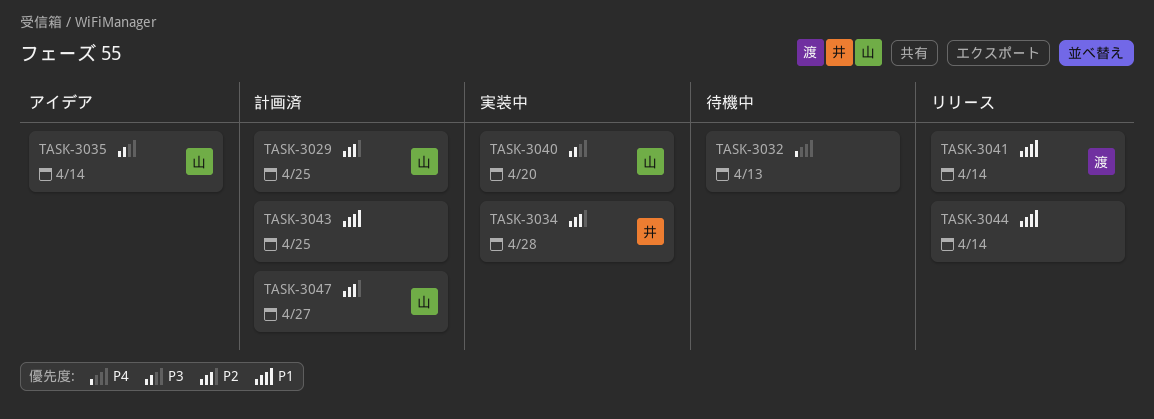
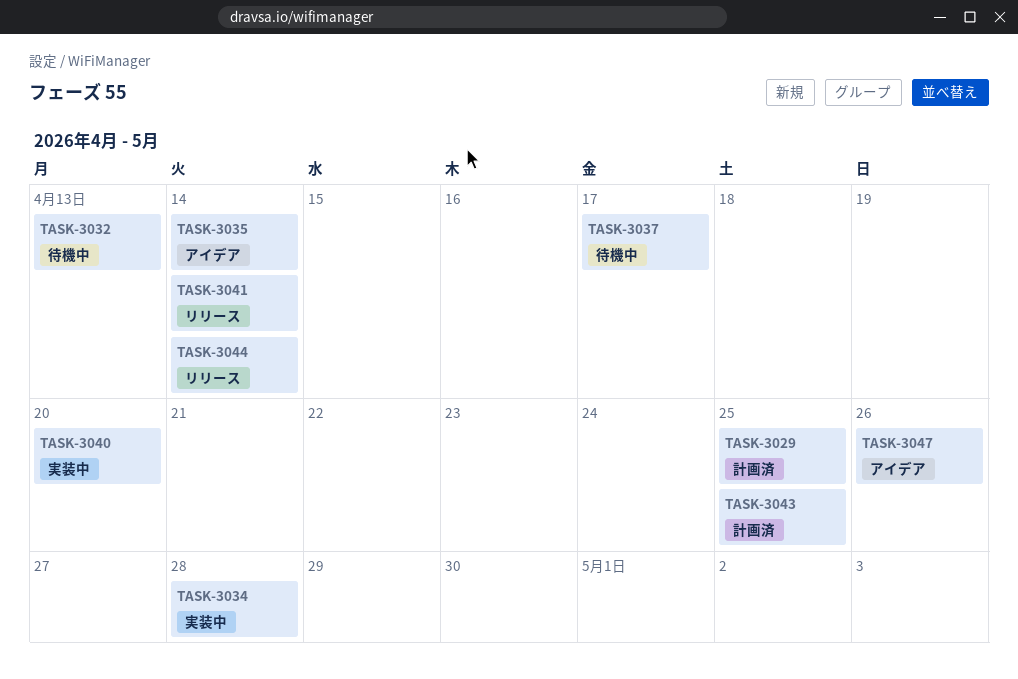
TASK-3037: none -> present
TASK-3047, status: 計画済 -> アイデア
TASK-3047, due: Apr 27 -> Apr 26

